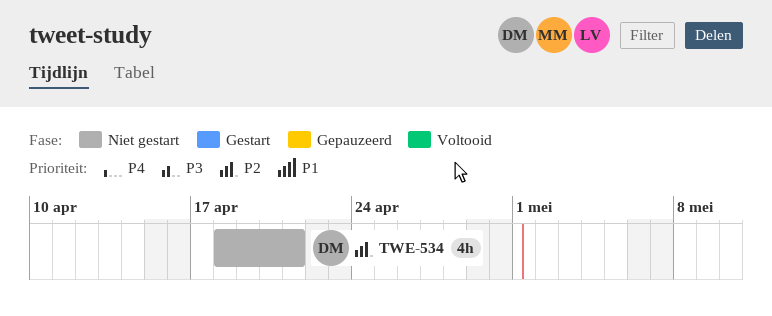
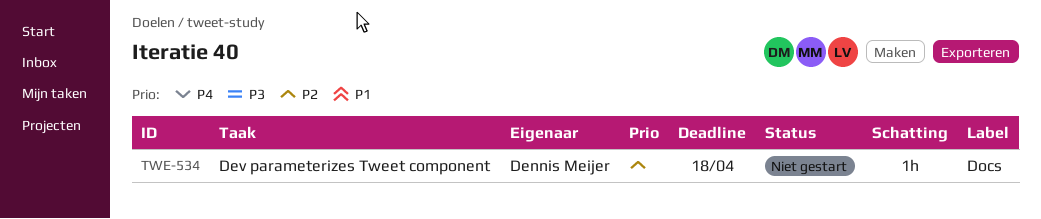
TWE-534, estimate: 4h -> 1h
TWE-534, due: Apr 21 -> Apr 18

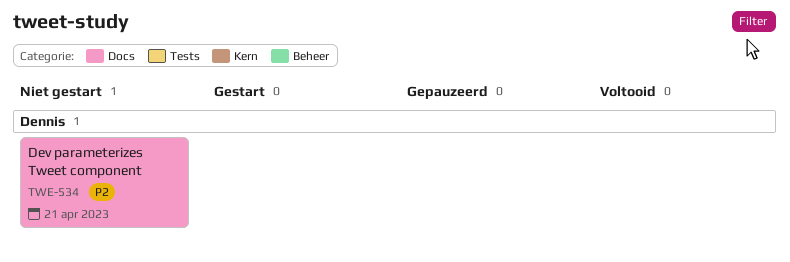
TWE-534, due: Apr 18 -> Apr 21

